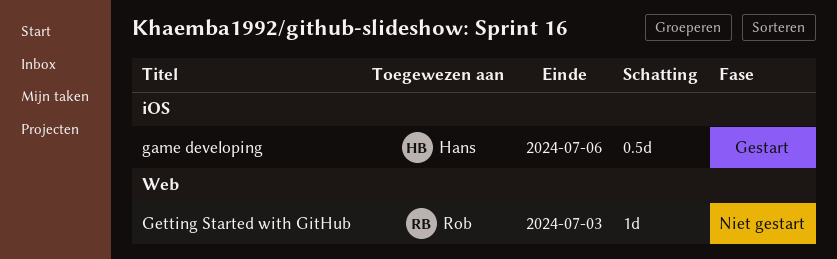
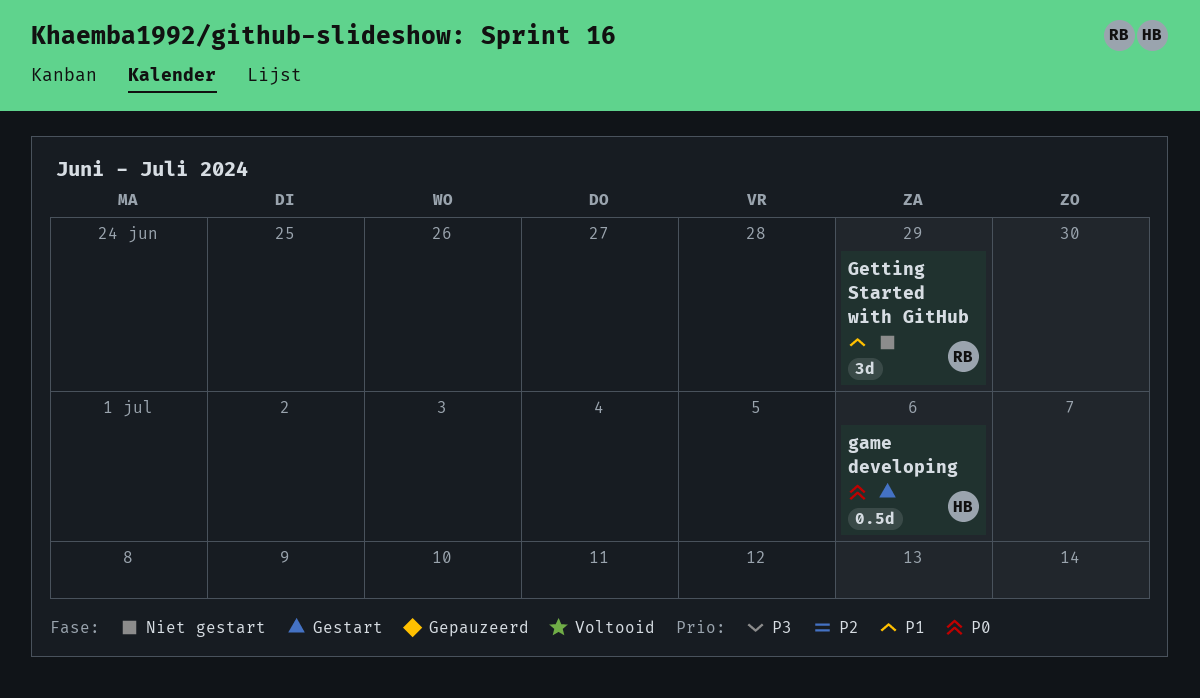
Getting Started with GitHub, estimate: 1d -> 3d
Getting Started with GitHub, due: Jul 3 -> Jun 29

